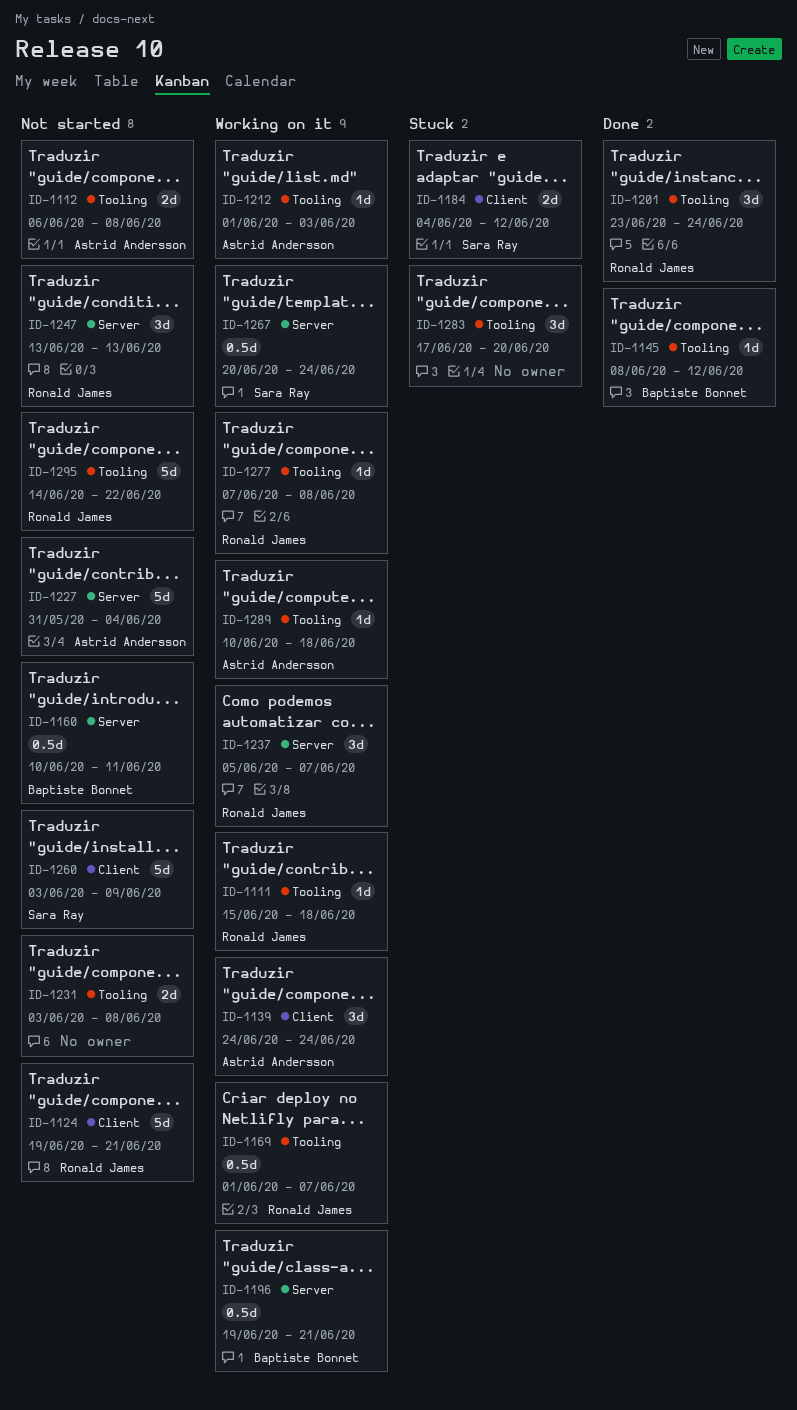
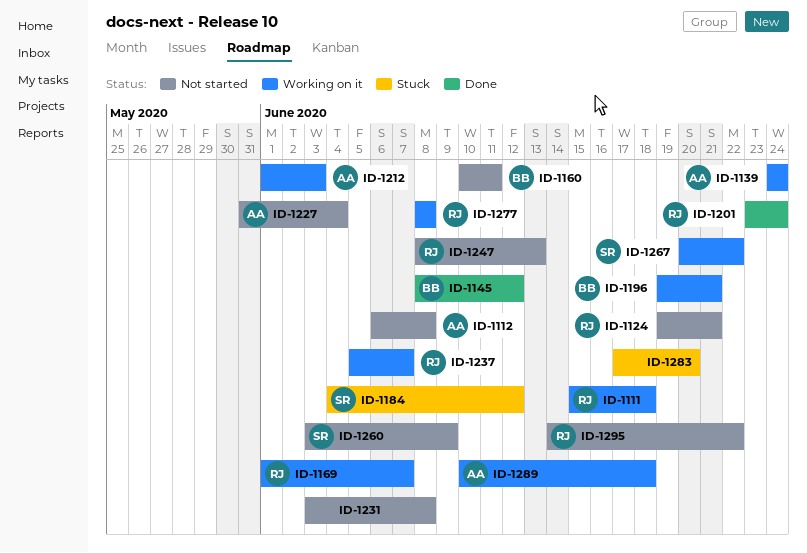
ID-1247, start: Jun 13 -> Jun 8
ID-1267, due: Jun 24 -> Jun 22
ID-1277, start: Jun 7 -> Jun 8

